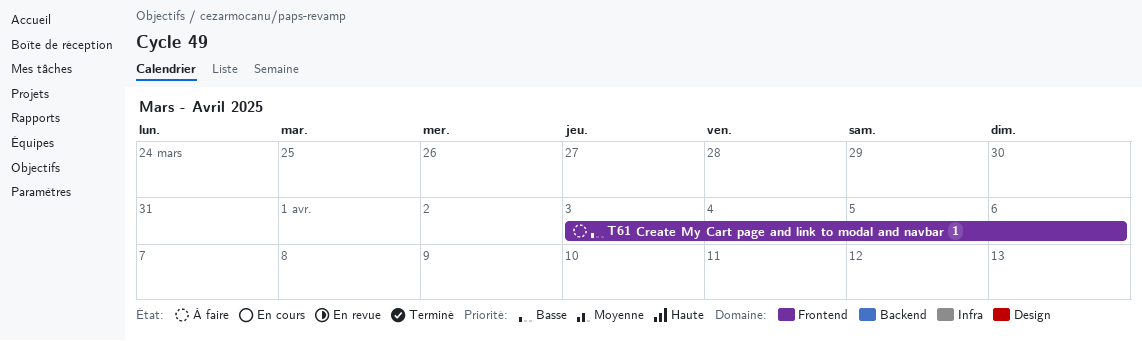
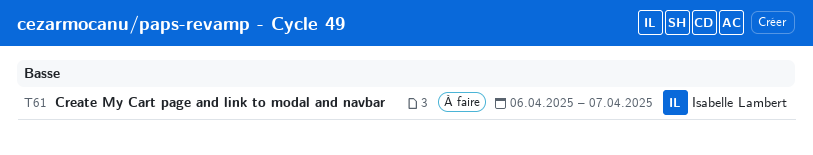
T61, start: Apr 3 -> Apr 6
T61, due: Apr 6 -> Apr 7

